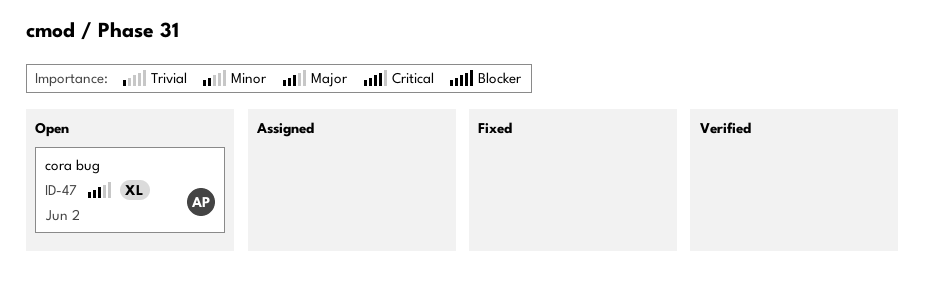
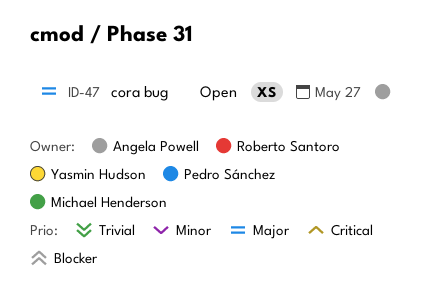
ID-47, estimate: XL -> XS
ID-47, due: Jun 2 -> May 27

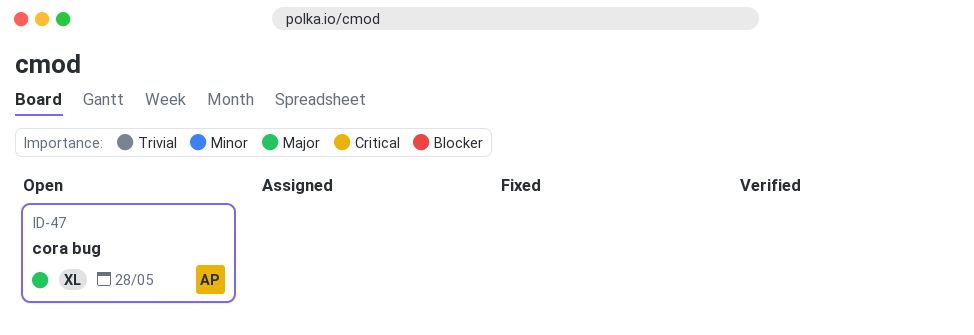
ID-47, estimate: XS -> XL
ID-47, due: May 27 -> May 28

